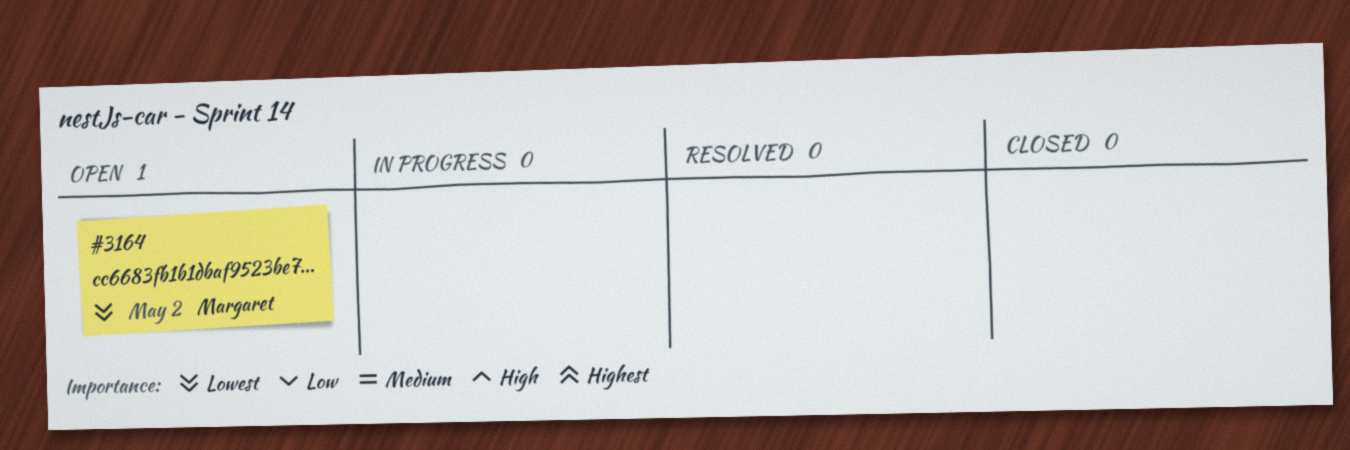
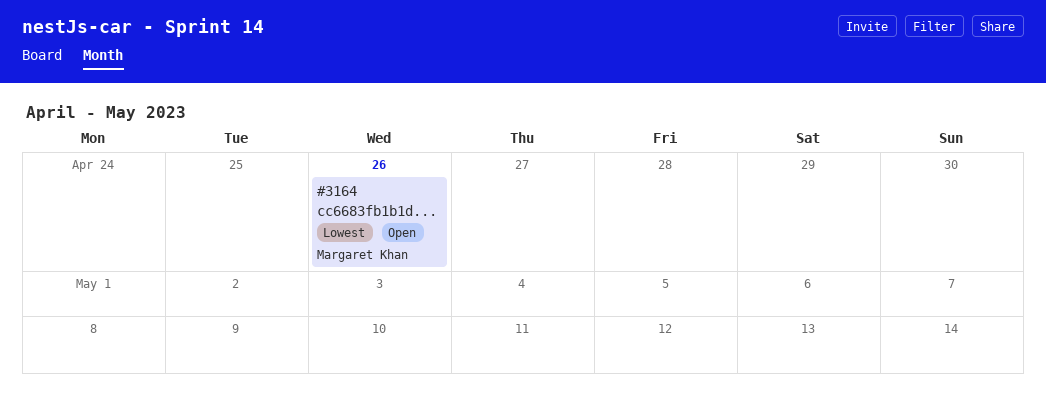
#3164, due: May 2 -> Apr 26

